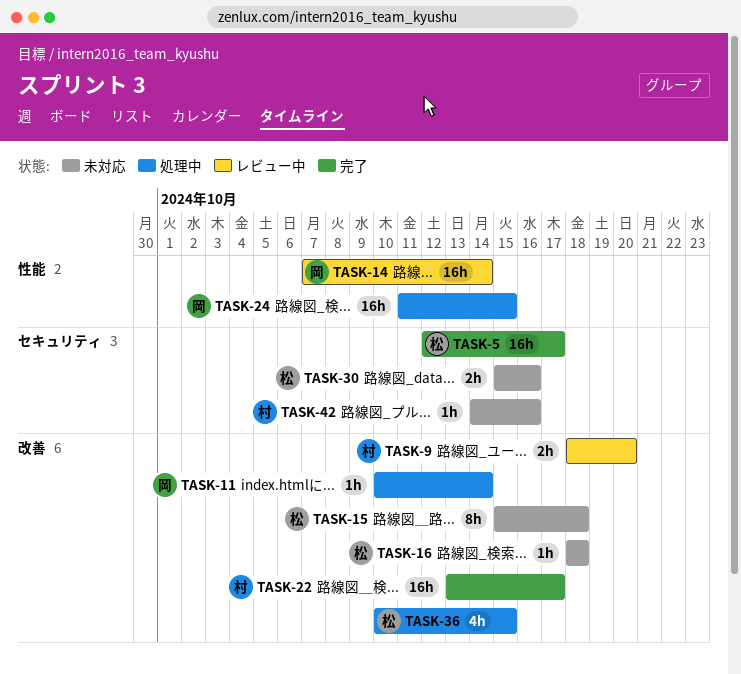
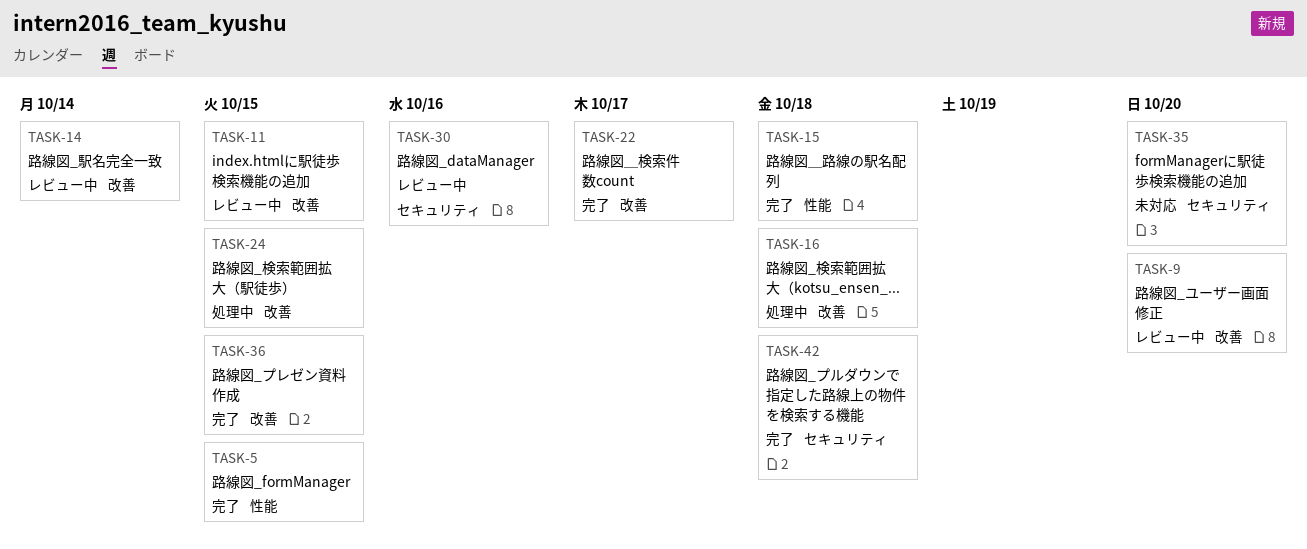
TASK-5, label: セキュリティ -> 性能
TASK-5, due: Oct 17 -> Oct 15
TASK-11, status: 処理中 -> レビュー中
TASK-11, due: Oct 14 -> Oct 15
TASK-14, label: 性能 -> 改善
TASK-15, status: 未対応 -> 完了
TASK-15, label: 改善 -> 性能
TASK-16, status: 未対応 -> 処理中
TASK-24, label: 性能 -> 改善
TASK-30, status: 未対応 -> レビュー中
TASK-35: none -> present
TASK-36, status: 処理中 -> 完了
TASK-42, status: 未対応 -> 完了
TASK-42, due: Oct 16 -> Oct 18

